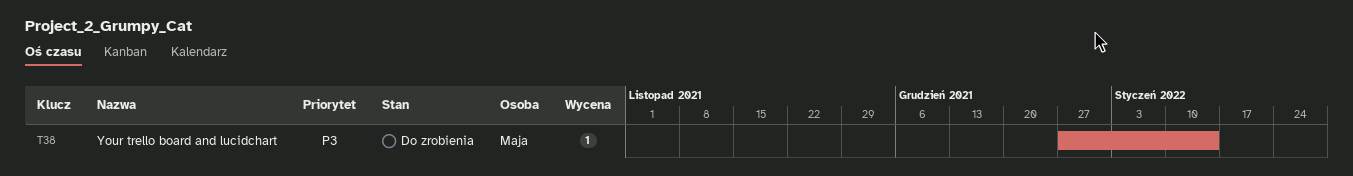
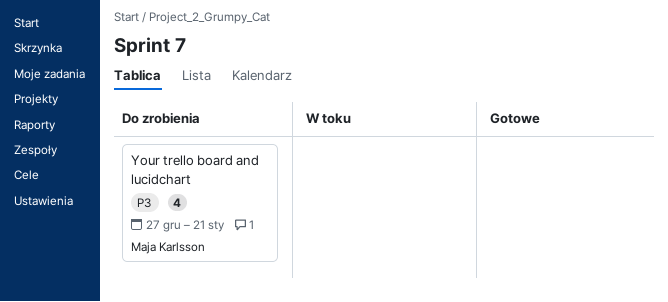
Your trello board and lucidchart, estimate: 1 -> 4
Your trello board and lucidchart, due: Jan 14 -> Jan 21

